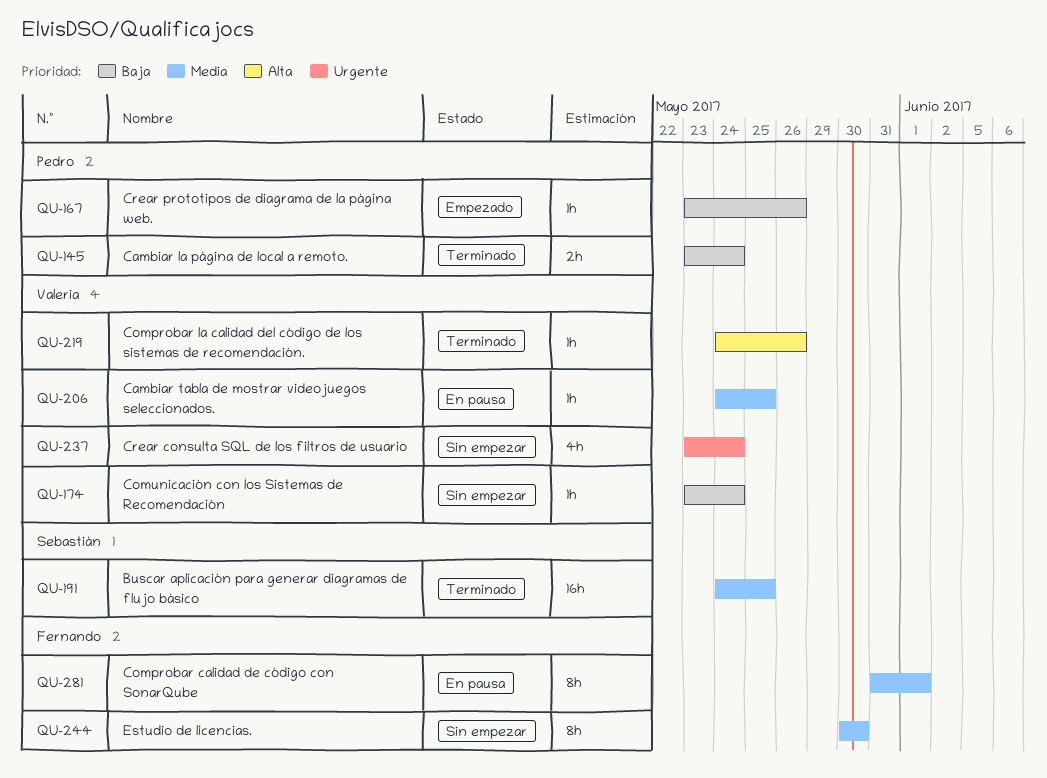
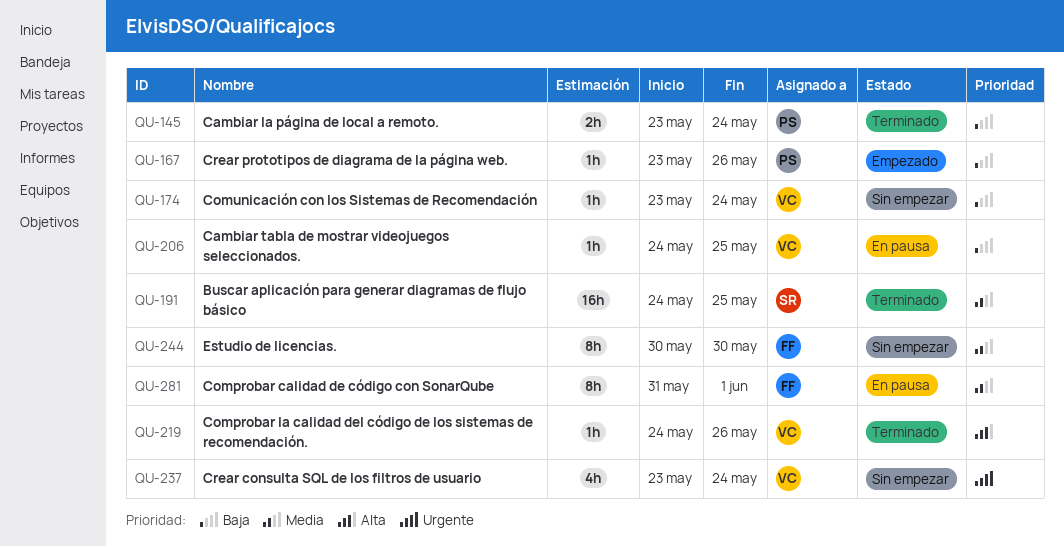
QU-206, priority: Media -> Baja

